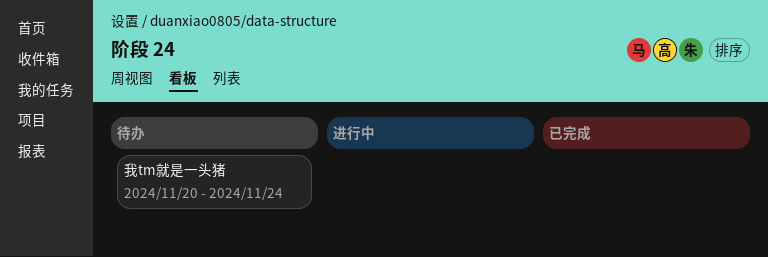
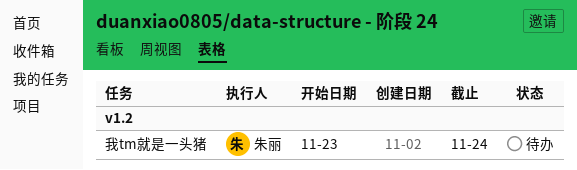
我tm就是一头猪, start: Nov 20 -> Nov 23

